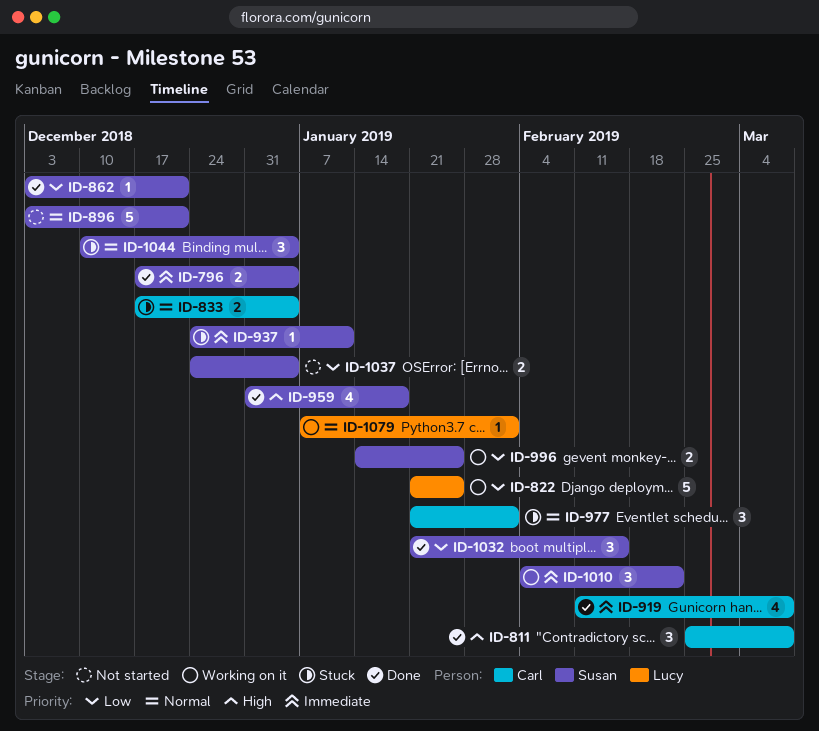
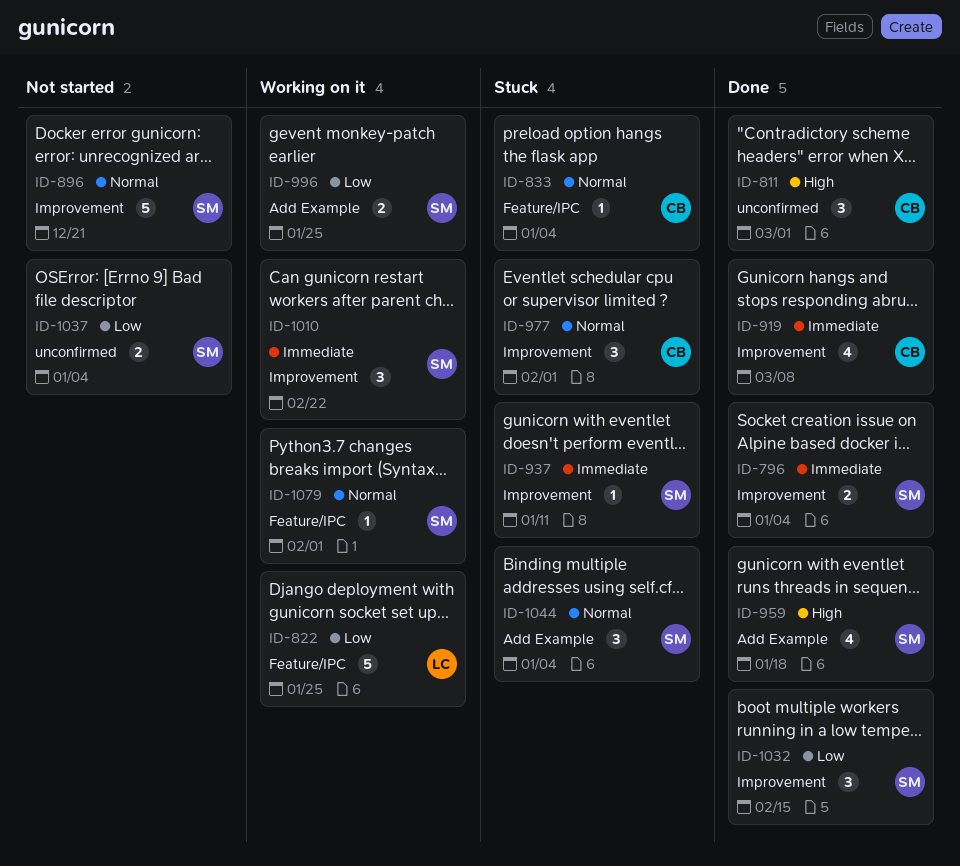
ID-811, due: Mar 8 -> Mar 1
ID-833, estimate: 2 -> 1
ID-862: present -> none
ID-1079, owner: Lucy -> Susan

